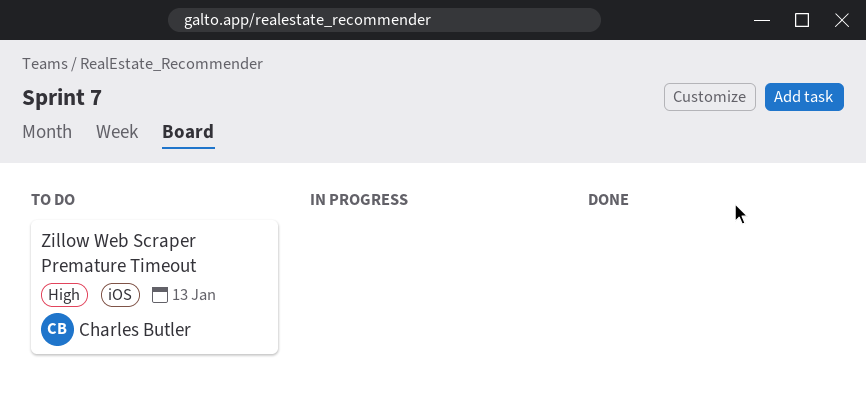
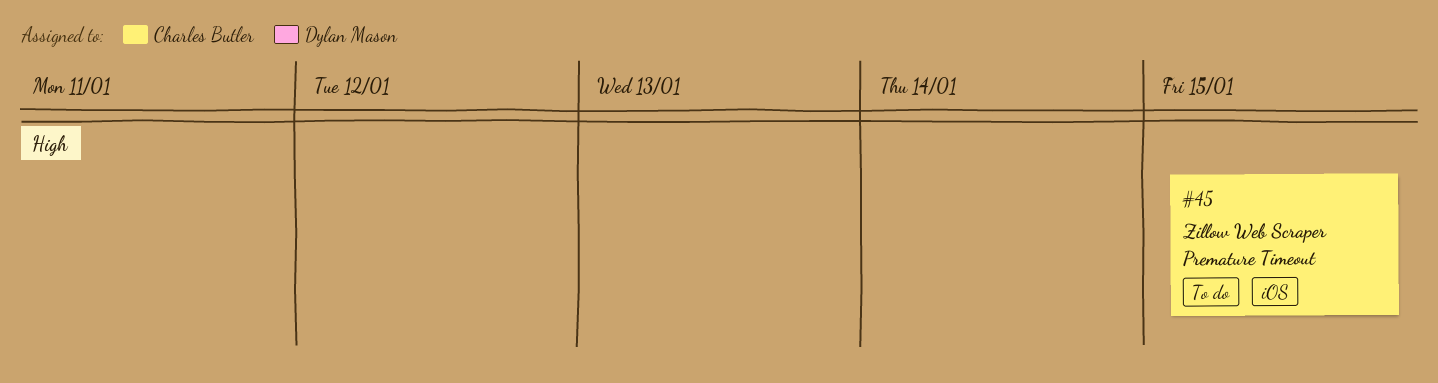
Zillow Web Scraper Premature Timeout, due: Jan 13 -> Jan 15

